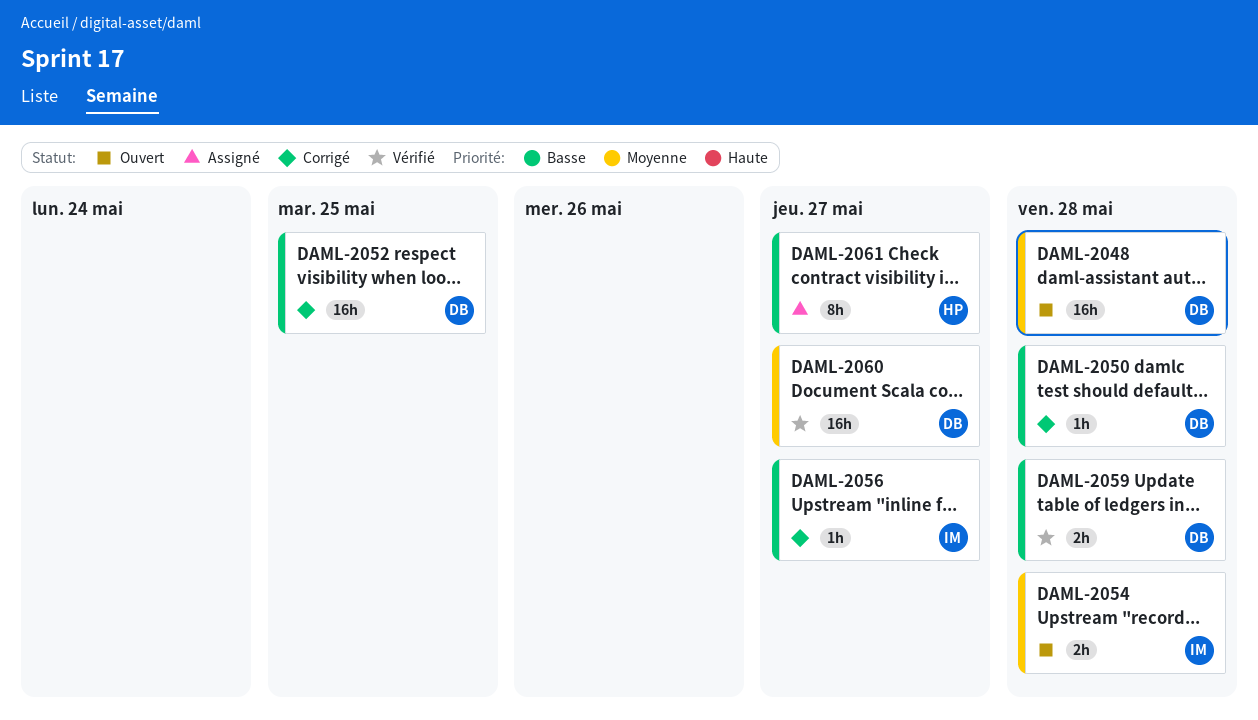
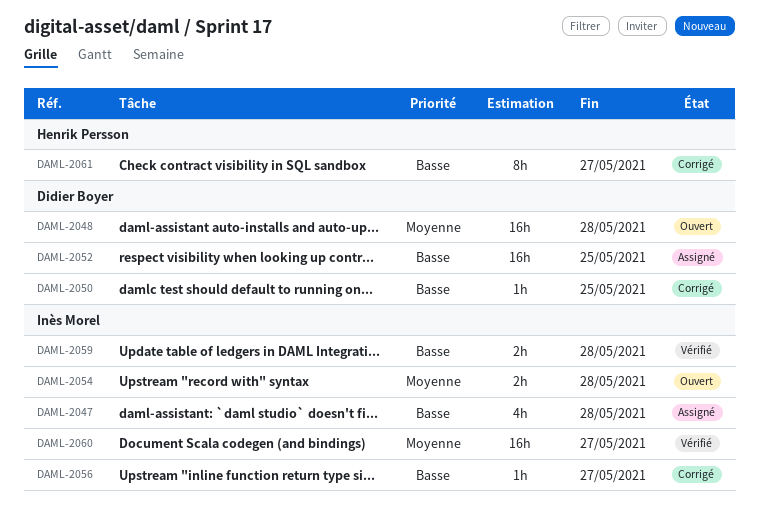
DAML-2047: none -> present
DAML-2050, due: May 28 -> May 25
DAML-2052, status: Corrigé -> Assigné
DAML-2059, owner: Didier Boyer -> Inès Morel
DAML-2060, owner: Didier Boyer -> Inès Morel
DAML-2061, status: Assigné -> Corrigé

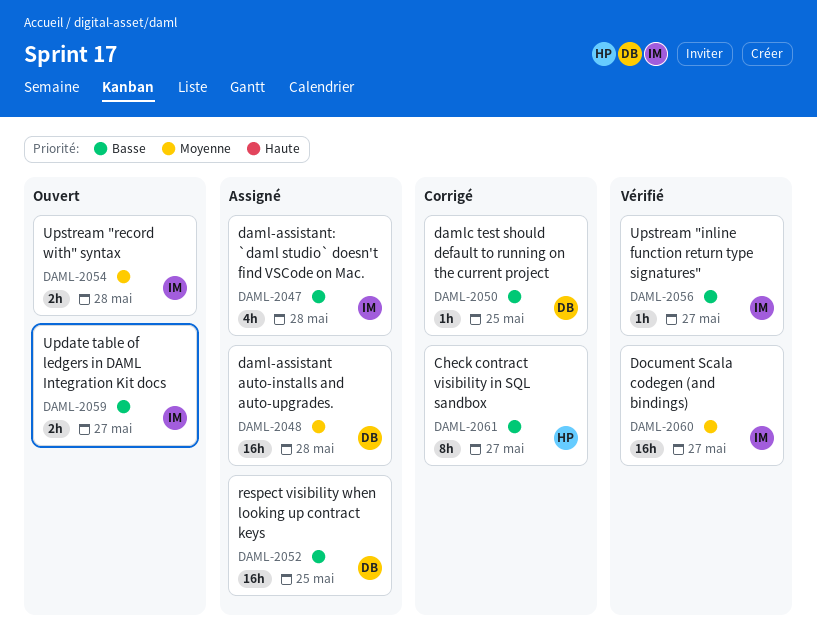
DAML-2048, status: Ouvert -> Assigné
DAML-2056, status: Corrigé -> Vérifié
DAML-2059, status: Vérifié -> Ouvert
DAML-2059, due: May 28 -> May 27

